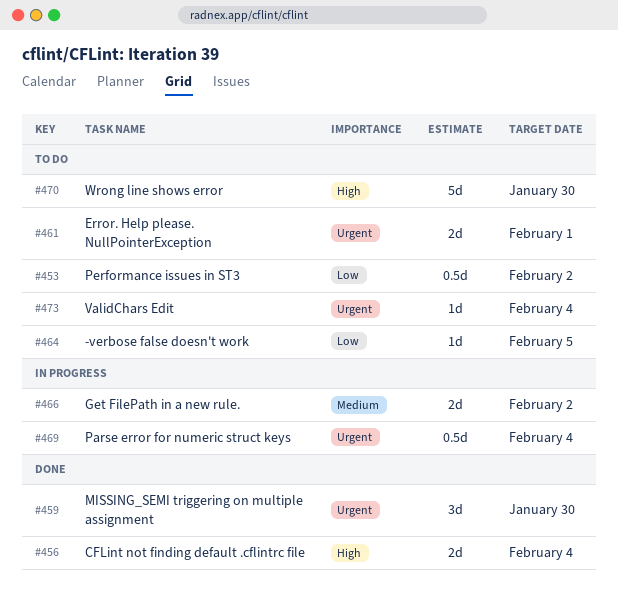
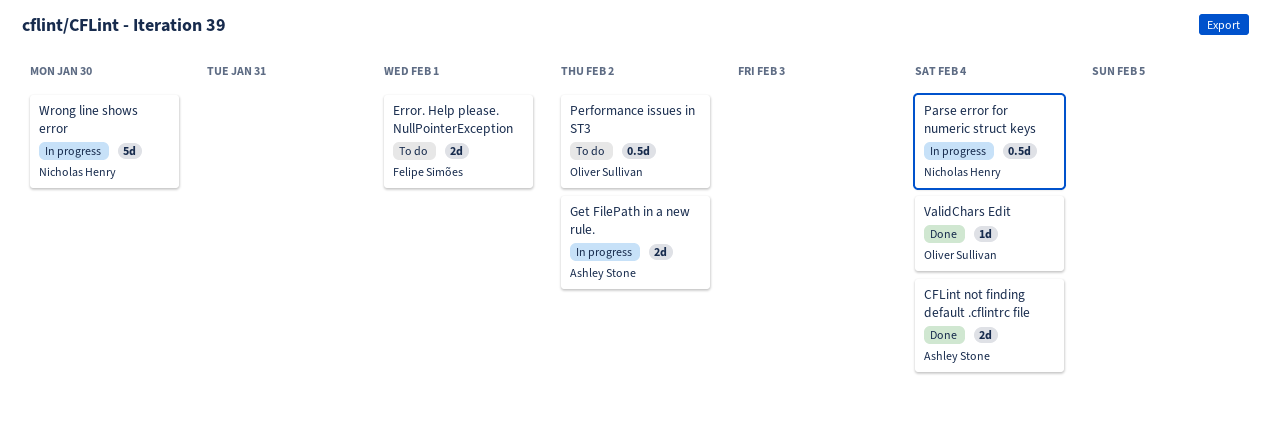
-verbose false doesn't work: present -> none
MISSING_SEMI triggering on multiple assignment: present -> none
ValidChars Edit, status: To do -> Done
Wrong line shows error, status: To do -> In progress

